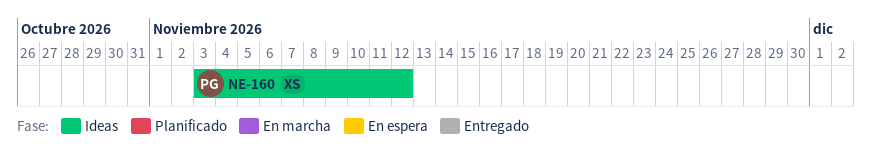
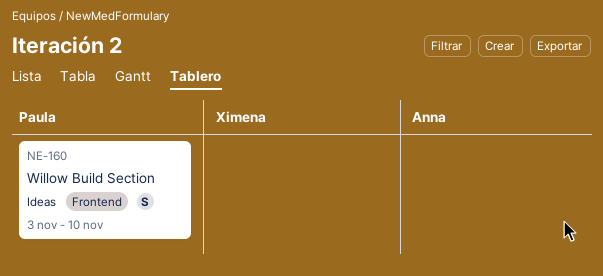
NE-160, estimate: XS -> S
NE-160, due: Nov 12 -> Nov 10

